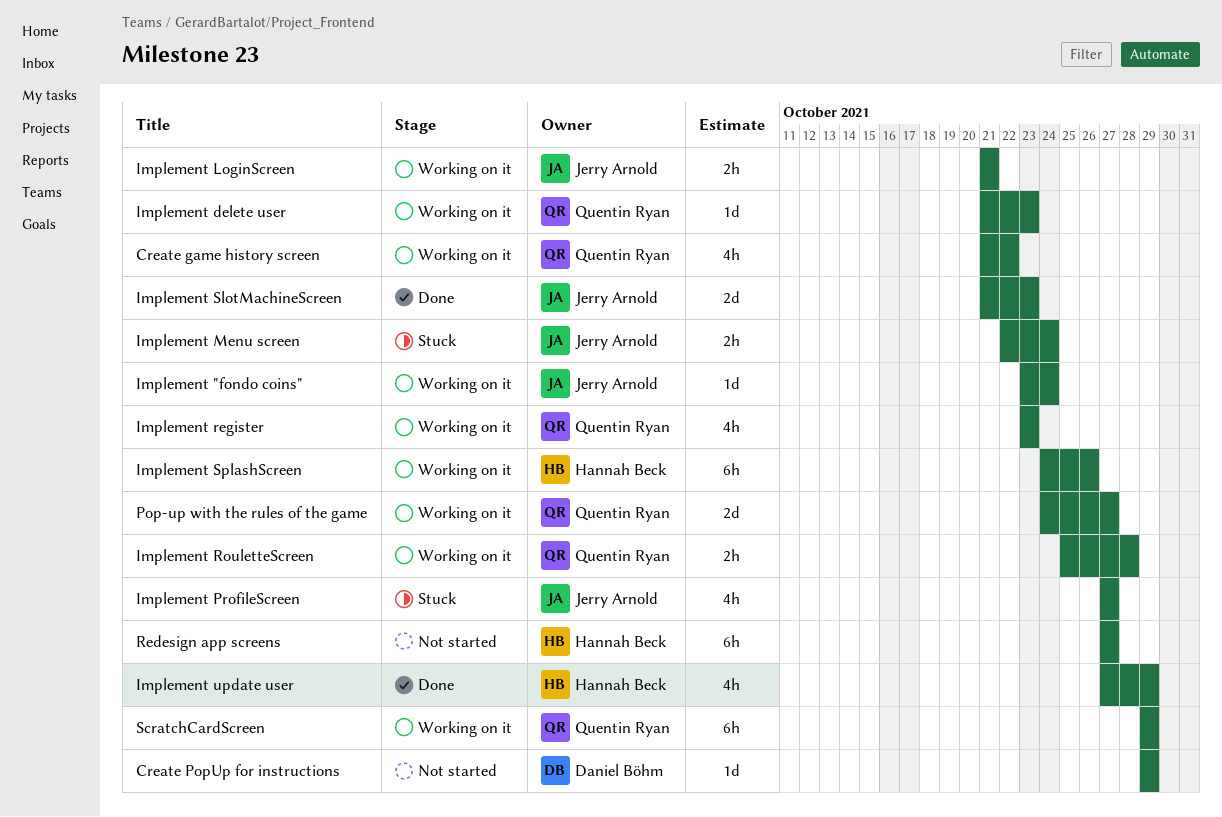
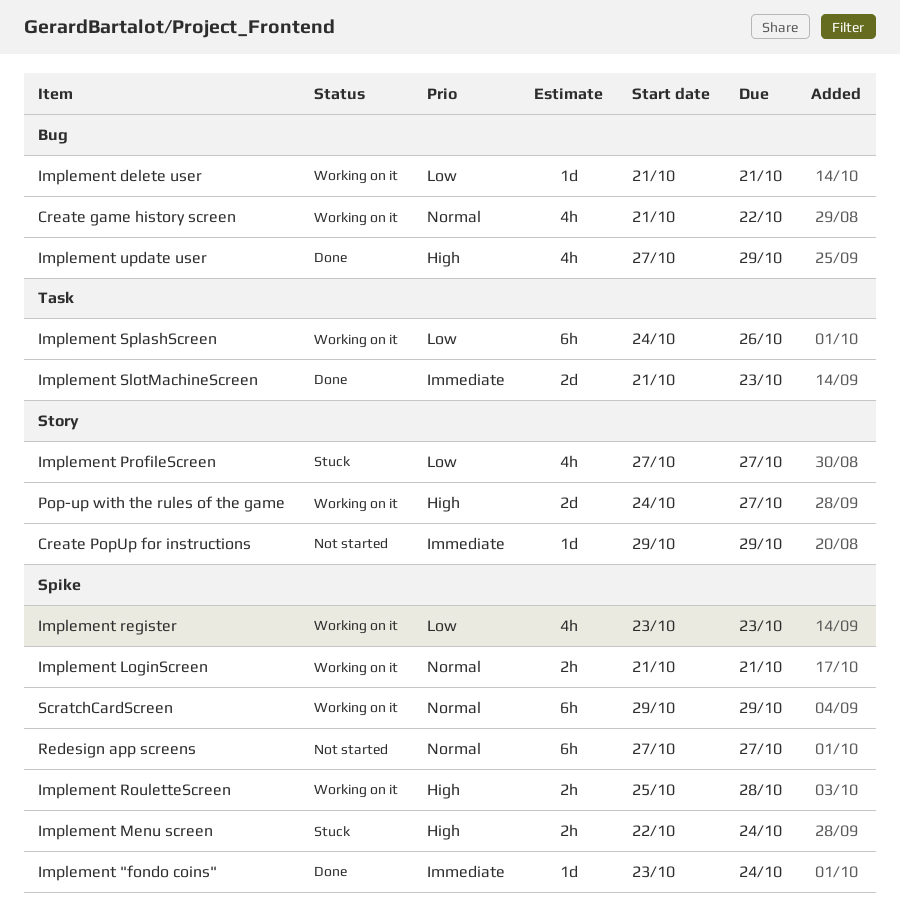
Implement "fondo coins", status: Working on it -> Done
Implement delete user, due: Oct 23 -> Oct 21

